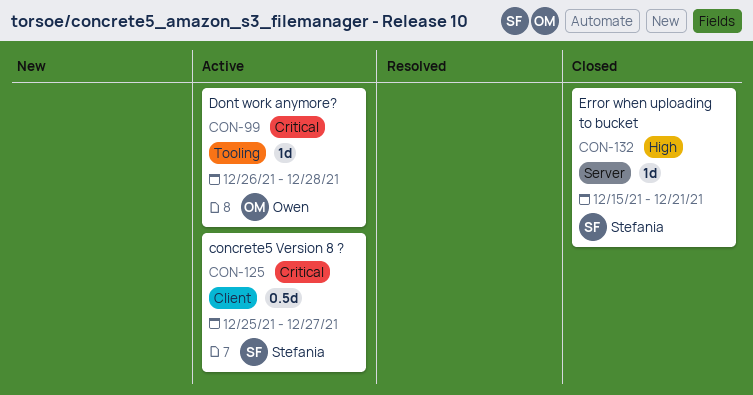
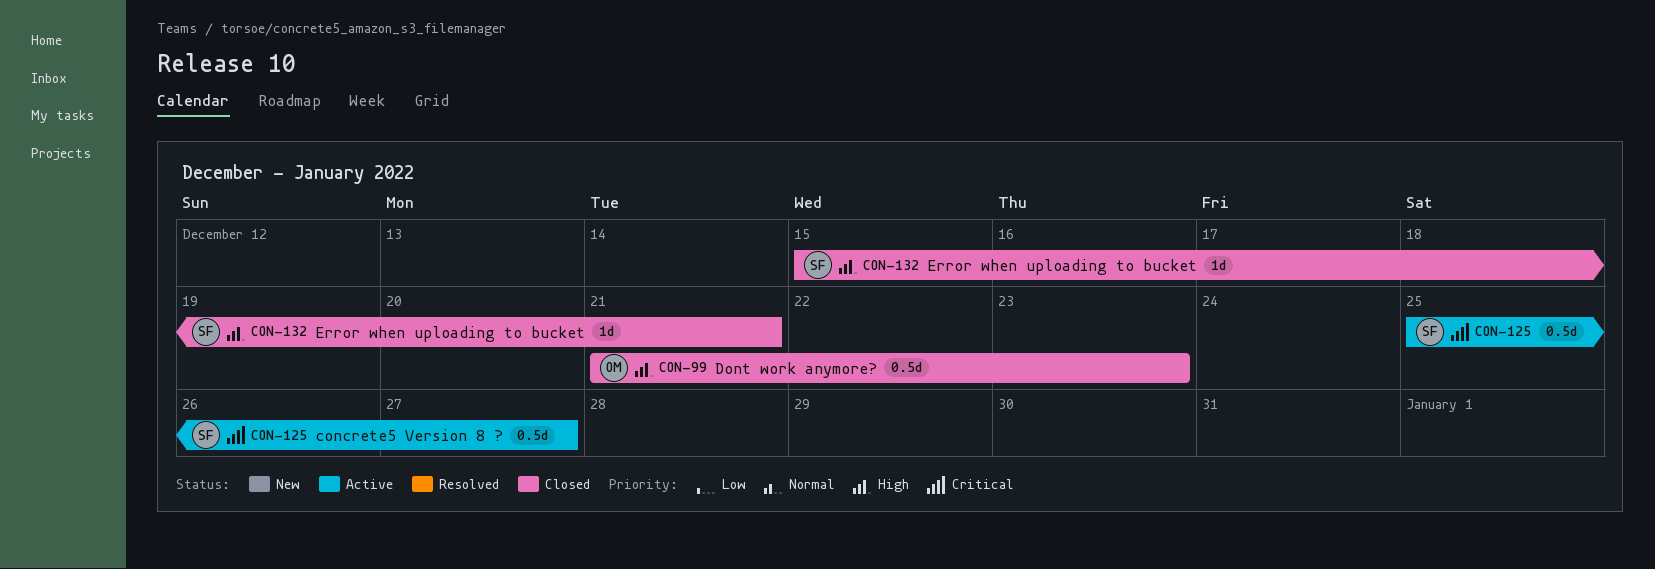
CON-99, status: Active -> Closed
CON-99, priority: Critical -> High
CON-99, estimate: 1d -> 0.5d
CON-99, start: Dec 26 -> Dec 21
CON-99, due: Dec 28 -> Dec 23

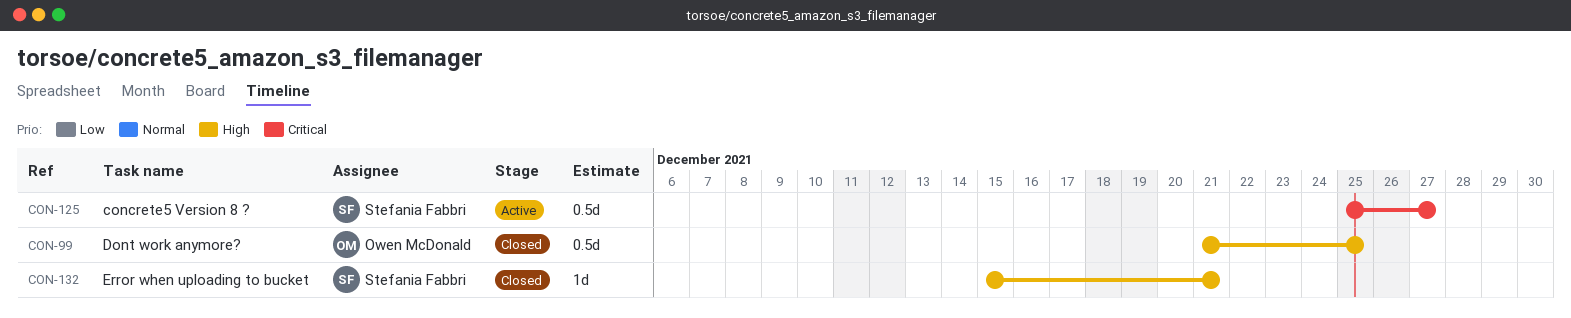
CON-99, due: Dec 23 -> Dec 25

